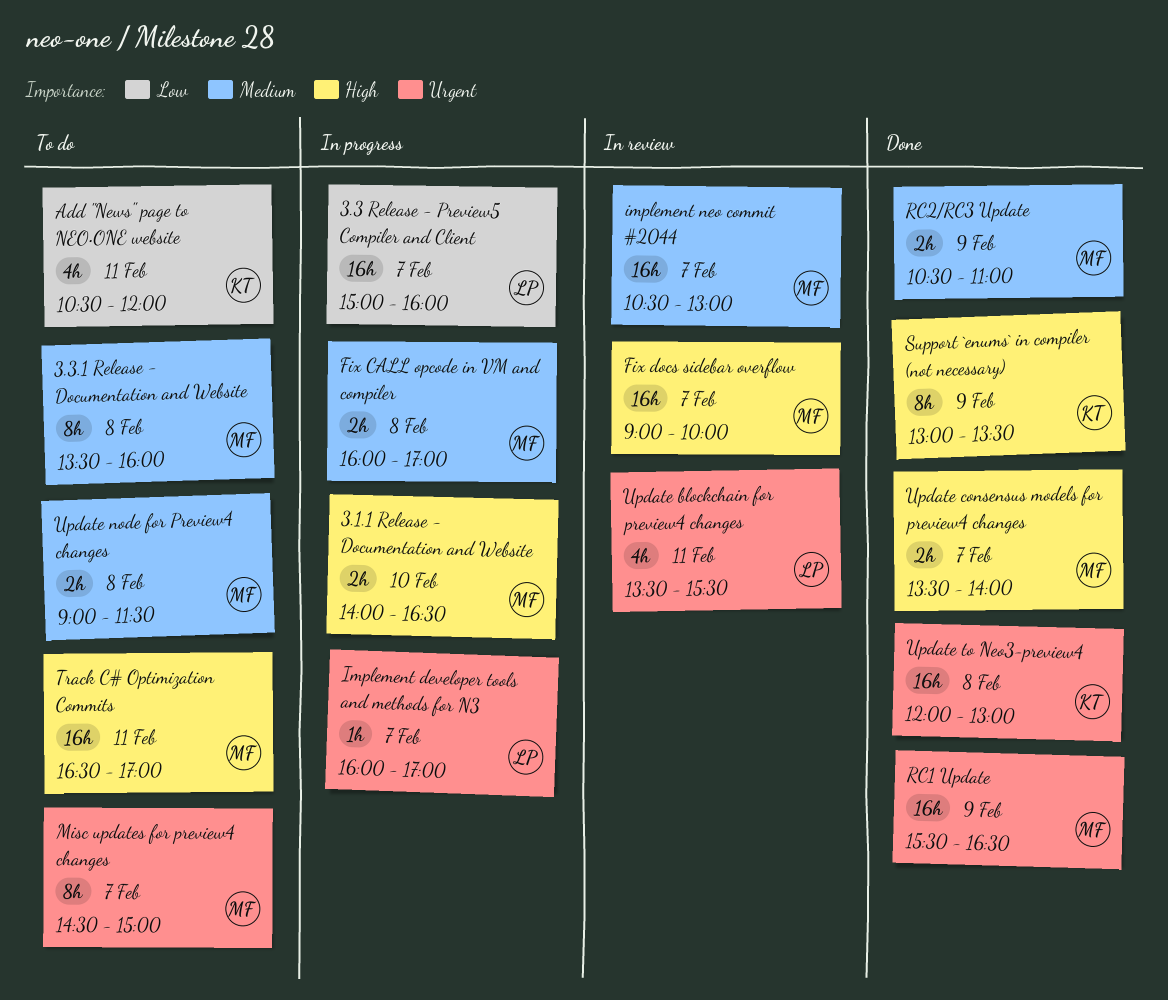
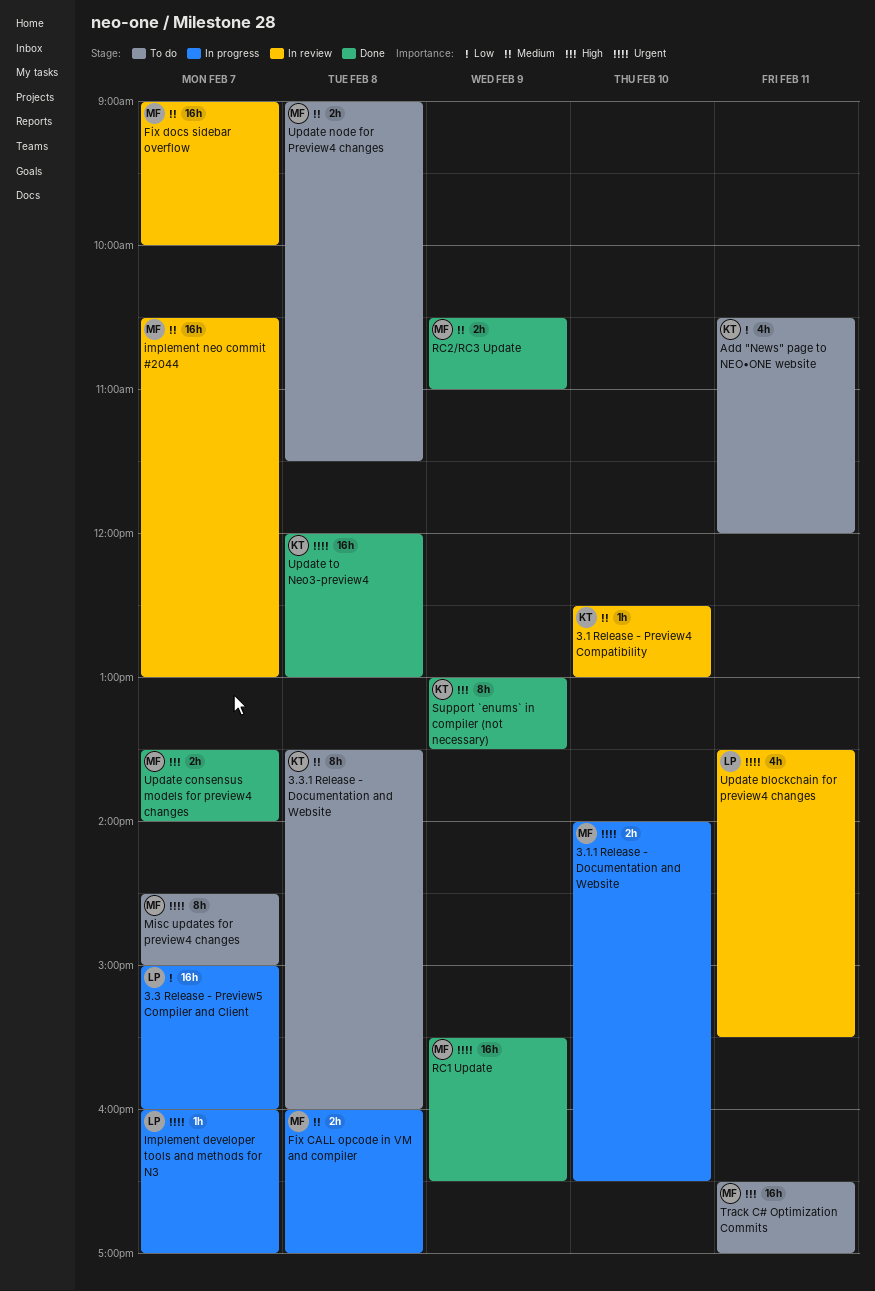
3.1 Release - Preview4 Compatibility: none -> present
3.1.1 Release - Documentation and Website, priority: High -> Urgent
3.3.1 Release - Documentation and Website, owner: MF -> KT
Fix docs sidebar overflow, priority: High -> Medium

